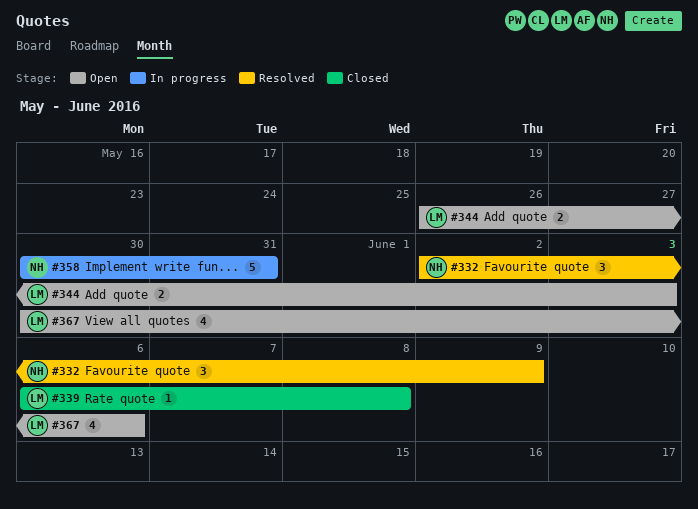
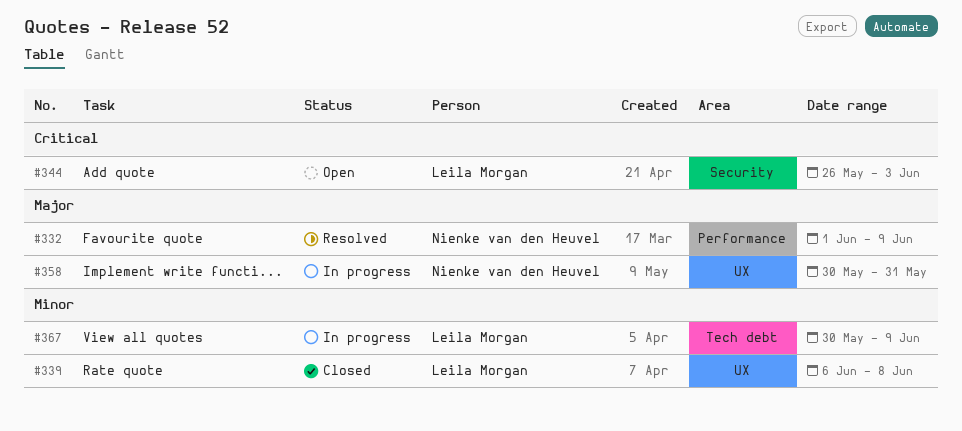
#332, start: Jun 2 -> Jun 1
#367, status: Open -> In progress
#367, due: Jun 6 -> Jun 9

